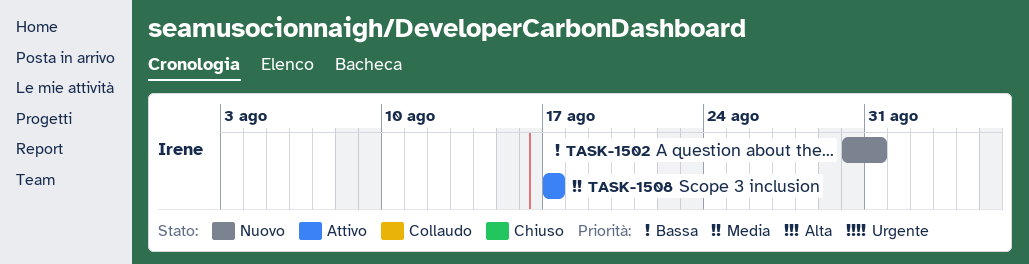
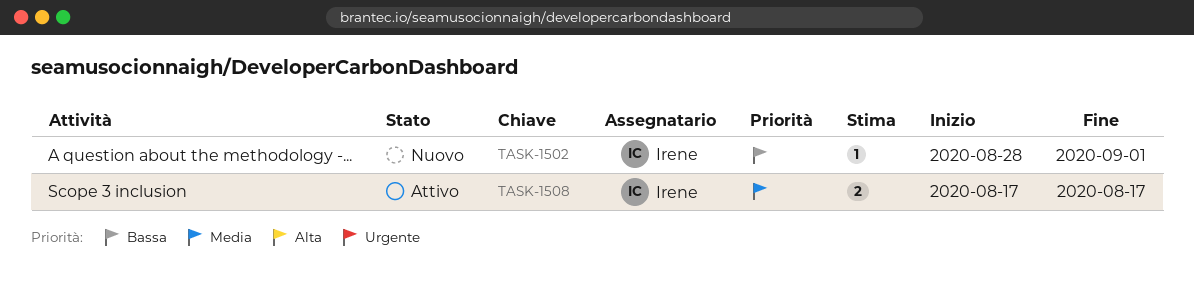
TASK-1502, start: Aug 30 -> Aug 28
TASK-1502, due: Aug 31 -> Sep 1

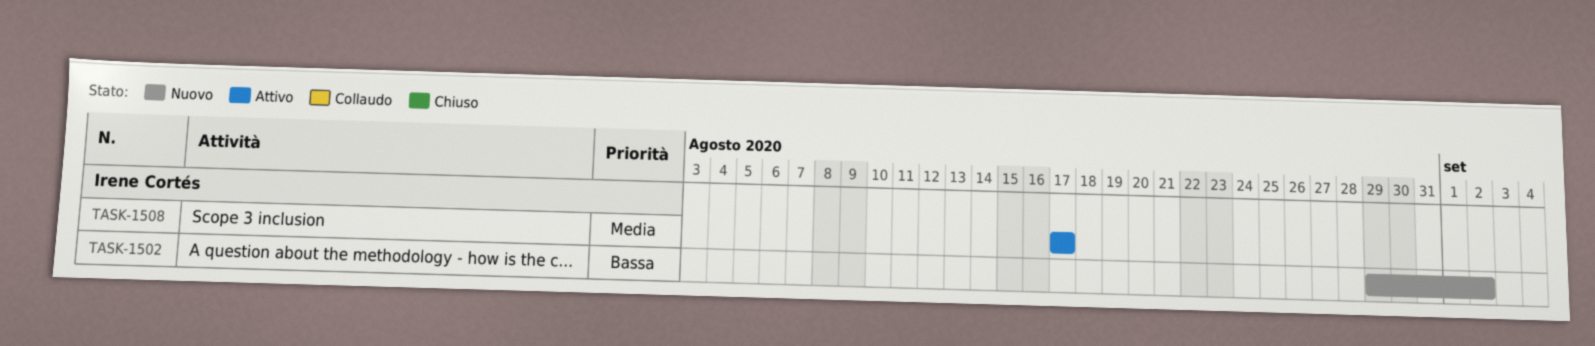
TASK-1502, start: Aug 28 -> Aug 29
TASK-1502, due: Sep 1 -> Sep 2

